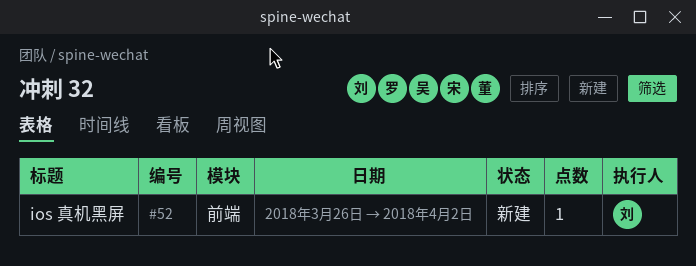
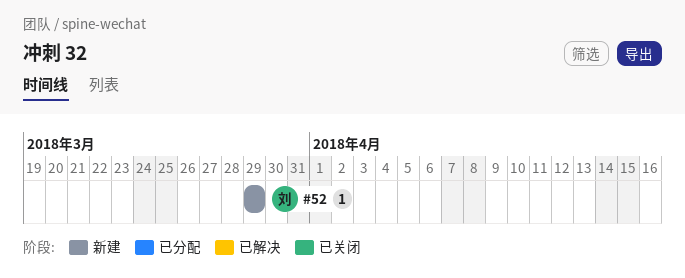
#52, start: Mar 26 -> Mar 29
#52, due: Apr 2 -> Mar 29

